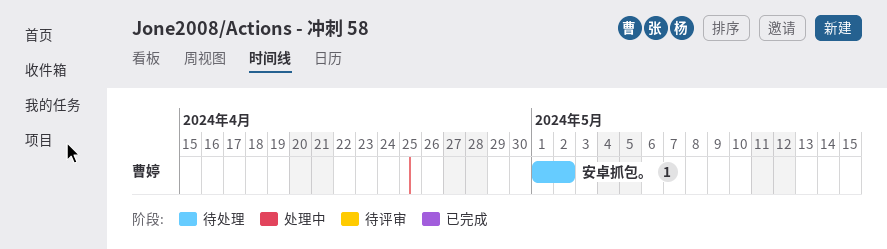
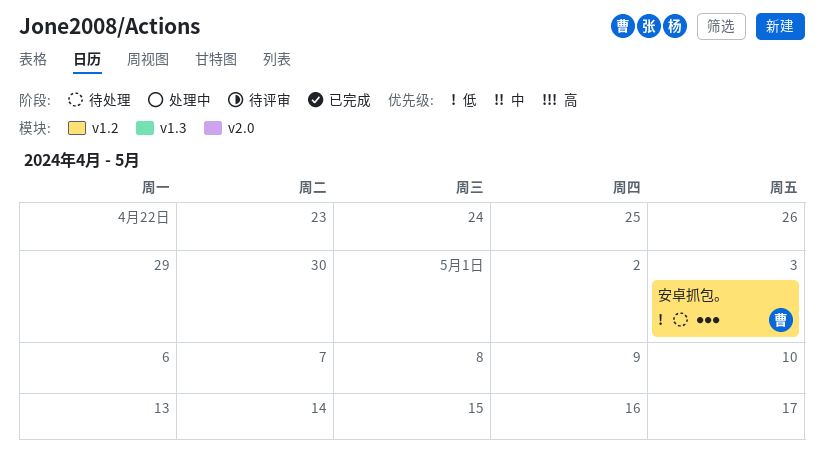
安卓抓包。, estimate: 1 -> 3
安卓抓包。, due: May 2 -> May 3

